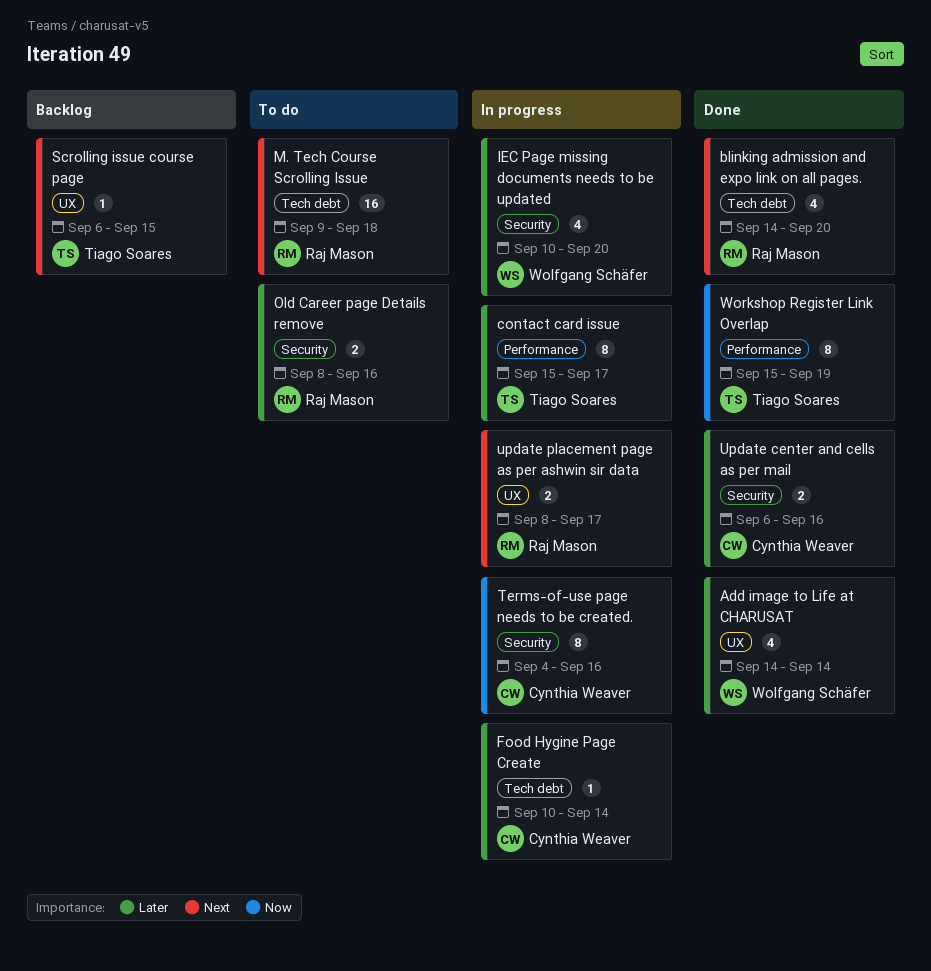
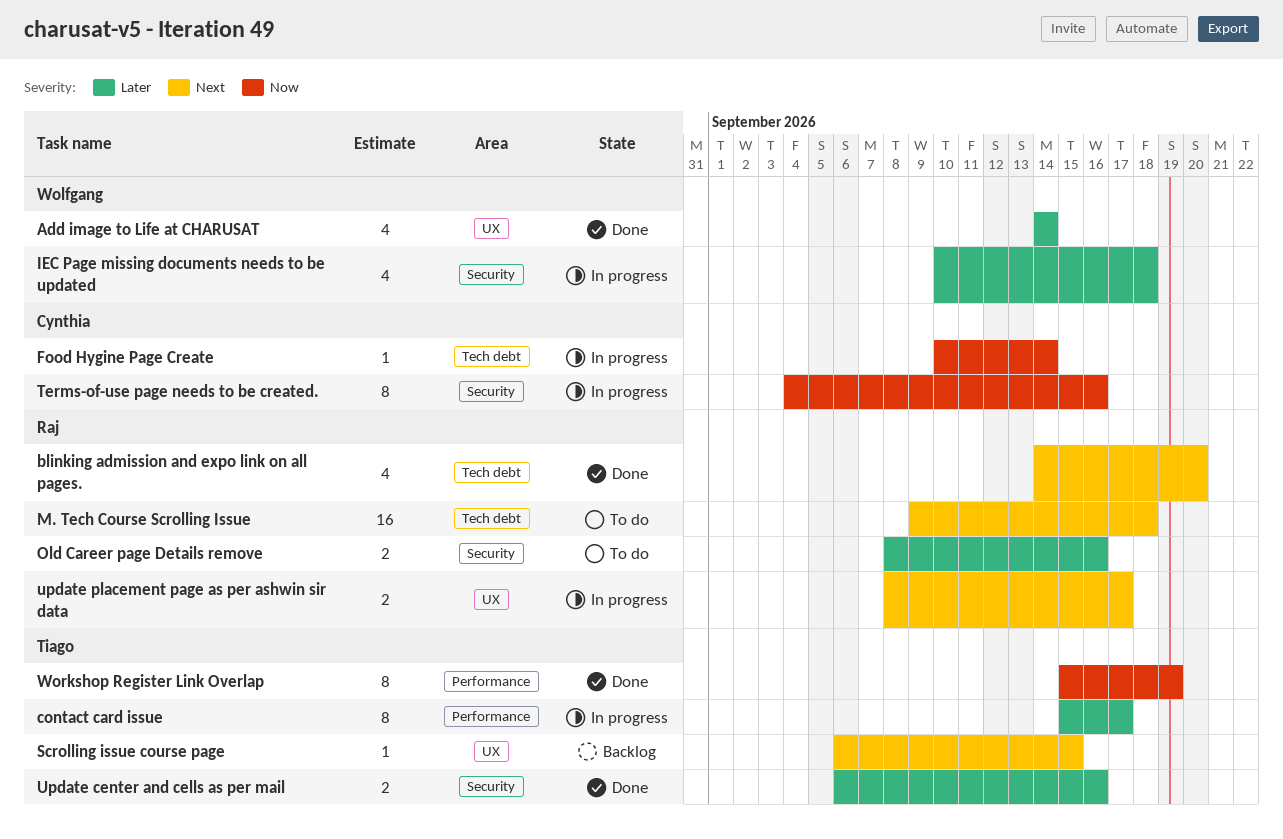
Food Hygine Page Create, priority: Later -> Now
IEC Page missing documents needs to be updated, due: Sep 20 -> Sep 18
Update center and cells as per mail, owner: Cynthia Weaver -> Tiago Soares

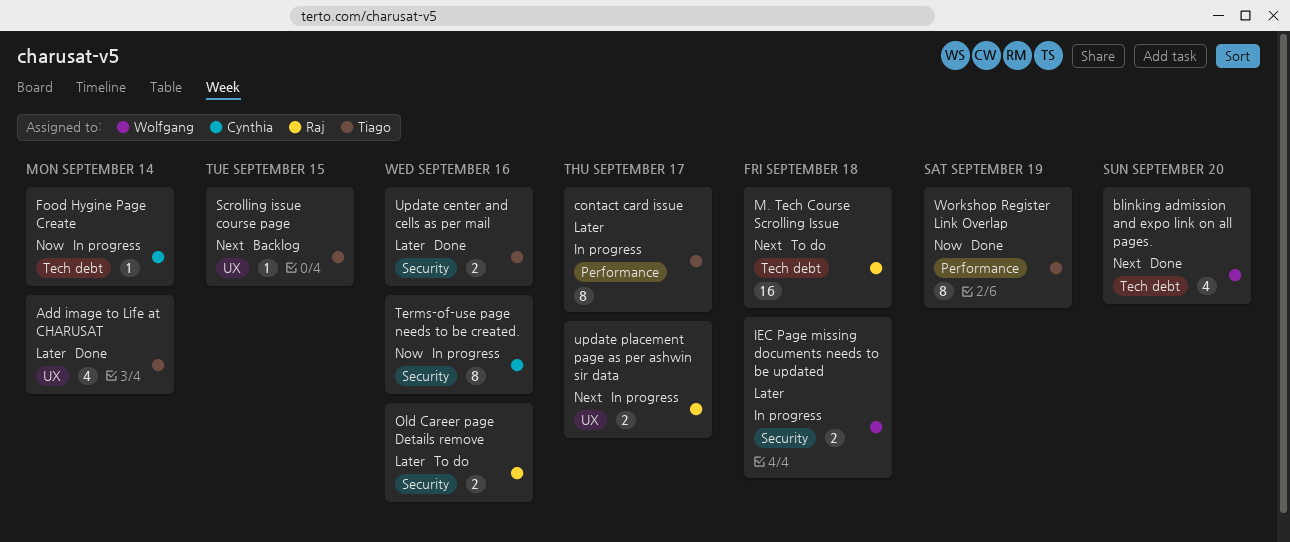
Add image to Life at CHARUSAT, owner: Wolfgang -> Tiago
blinking admission and expo link on all pages., owner: Raj -> Wolfgang
IEC Page missing documents needs to be updated, estimate: 4 -> 2

